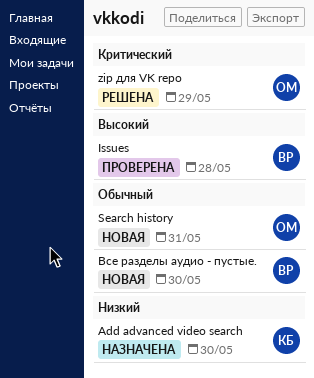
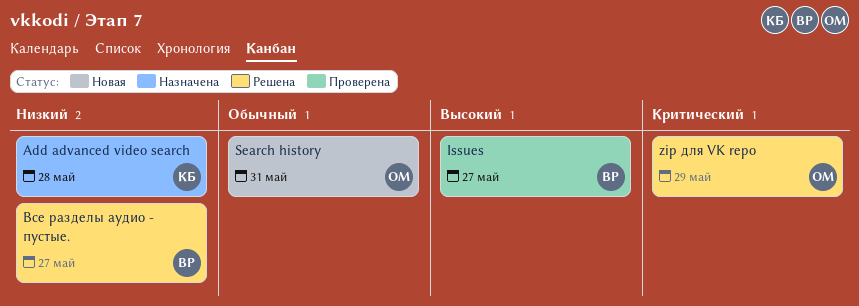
Add advanced video search, due: May 30 -> May 28
Issues, due: May 28 -> May 27
Все разделы аудио - пустые., status: Новая -> Решена
Все разделы аудио - пустые., priority: Обычный -> Низкий
Все разделы аудио - пустые., due: May 30 -> May 27

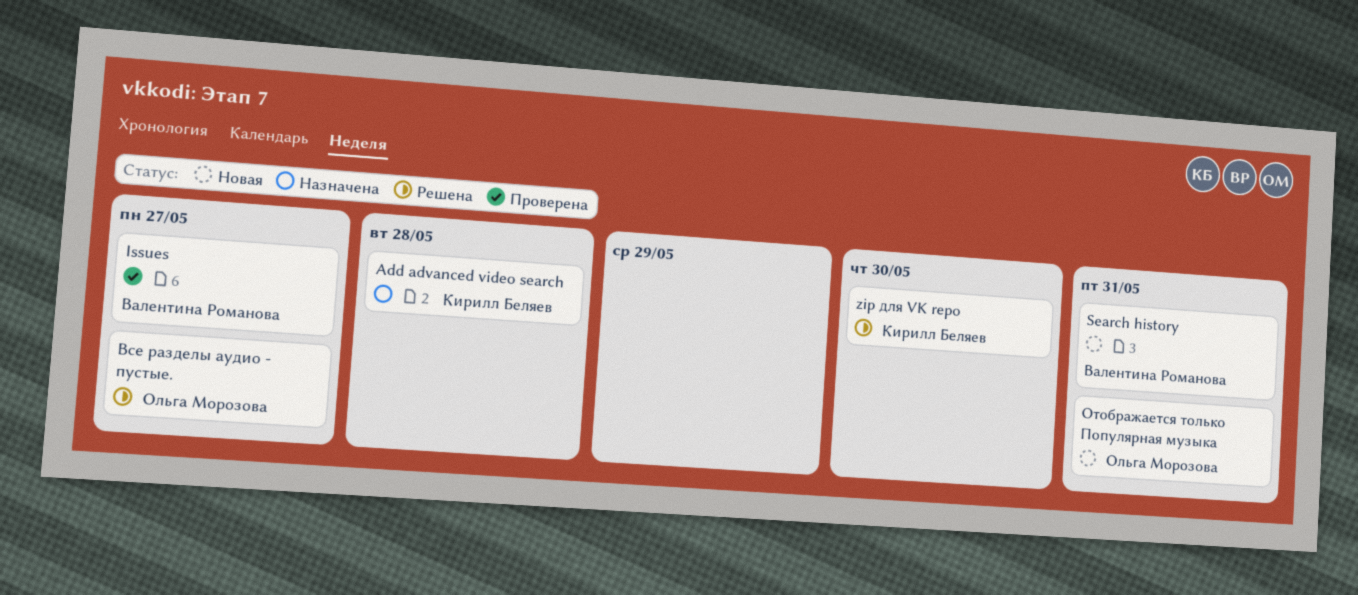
Search history, owner: Ольга Морозова -> Валентина Романова
zip для VK repo, owner: Ольга Морозова -> Кирилл Беляев
zip для VK repo, due: May 29 -> May 30
Все разделы аудио - пустые., owner: Валентина Романова -> Ольга Морозова
Отображается только Популярная музыка: none -> present

